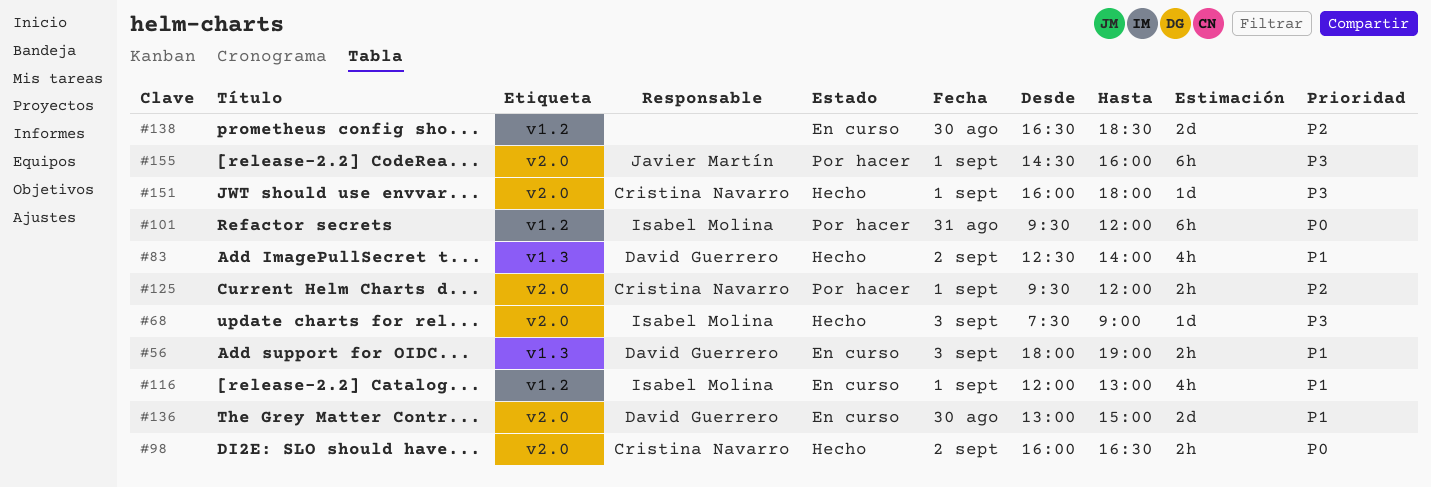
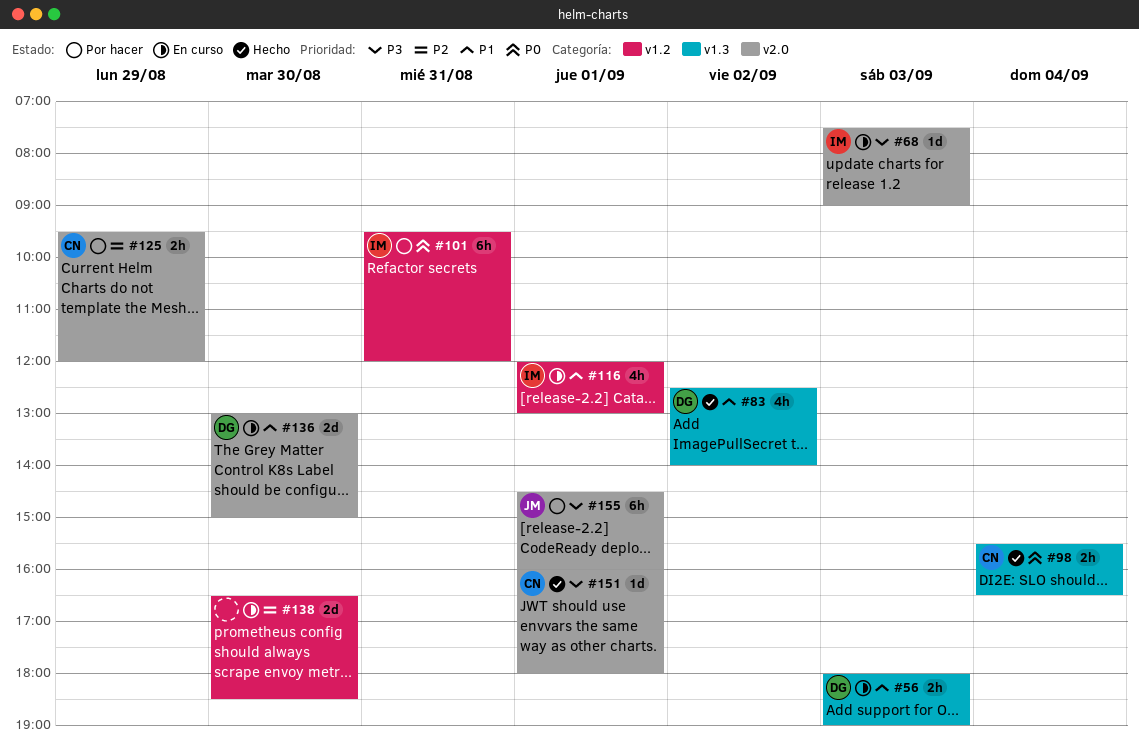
#68, status: Hecho -> En curso
#98, label: v2.0 -> v1.3
#98, day: Sep 2 -> Sep 4
#98, begins: 16:00 -> 15:30
#125, day: Sep 1 -> Aug 29

